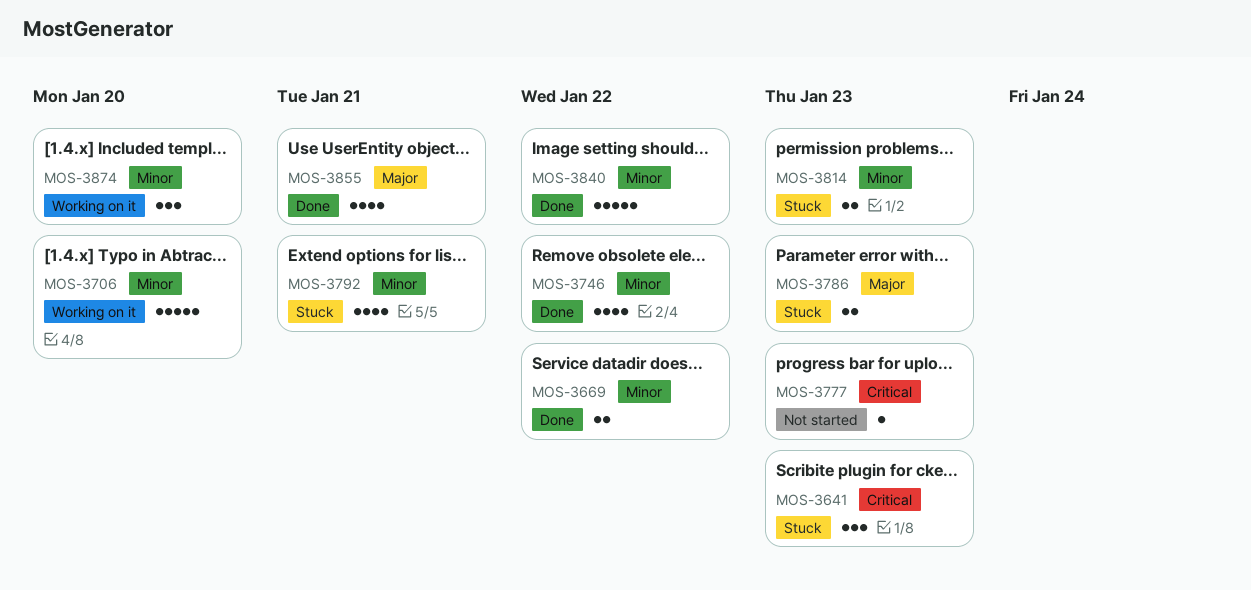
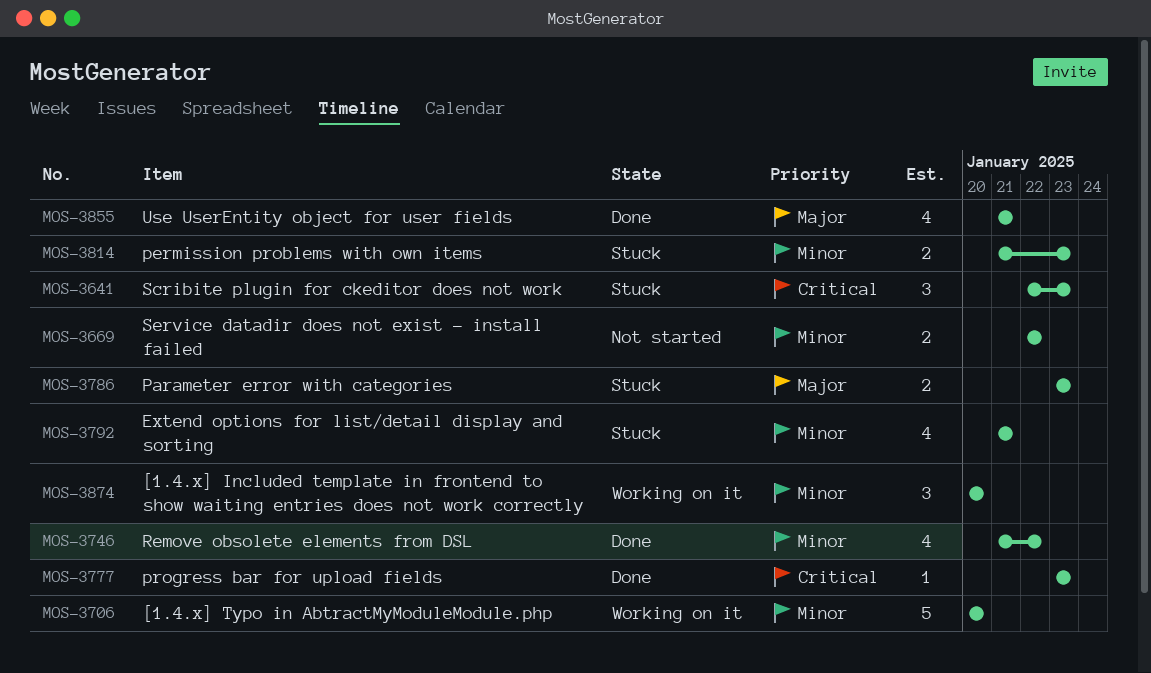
MOS-3669, status: Done -> Not started
MOS-3777, status: Not started -> Done
MOS-3840: present -> none

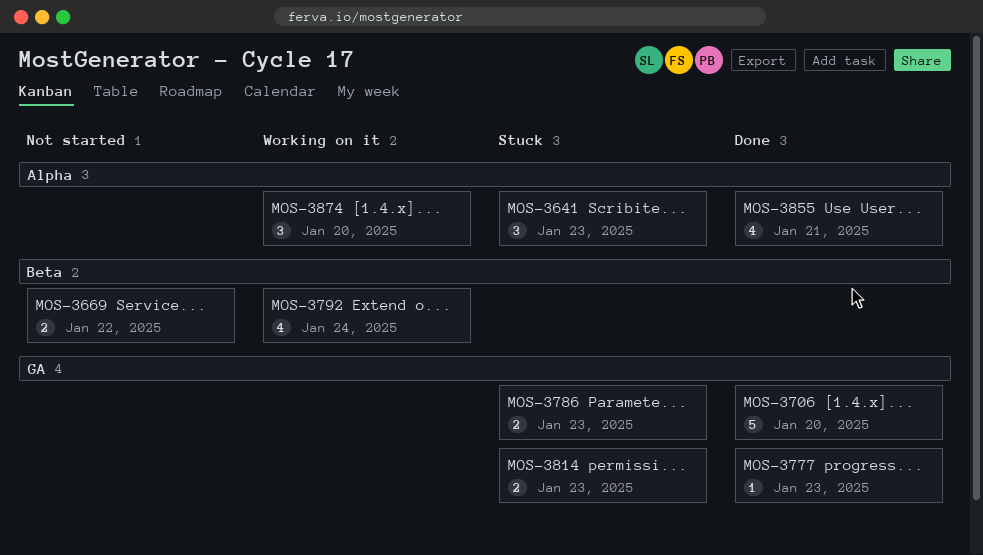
MOS-3706, status: Working on it -> Done
MOS-3746: present -> none
MOS-3792, status: Stuck -> Working on it
MOS-3792, due: Jan 21 -> Jan 24

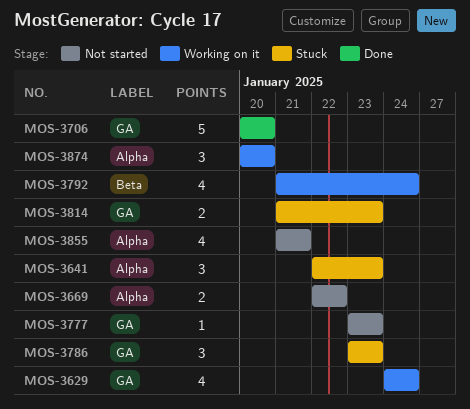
MOS-3629: none -> present
MOS-3669, label: Beta -> Alpha
MOS-3777, status: Done -> Not started
MOS-3786, estimate: 2 -> 3
MOS-3855, status: Done -> Not started

